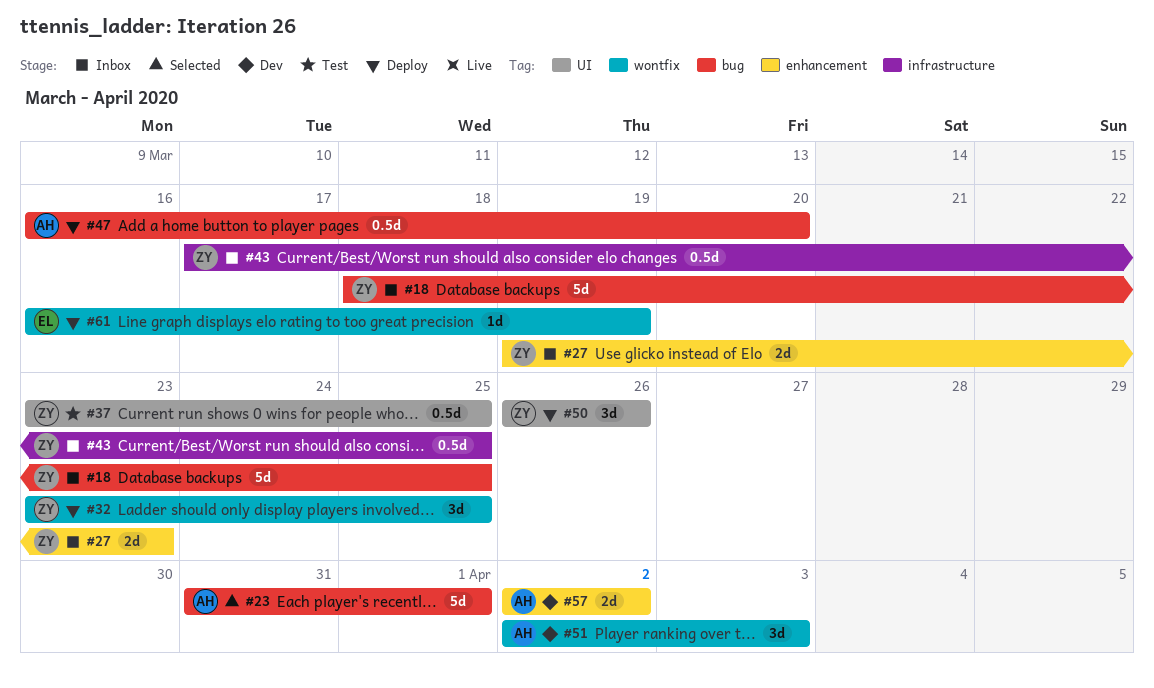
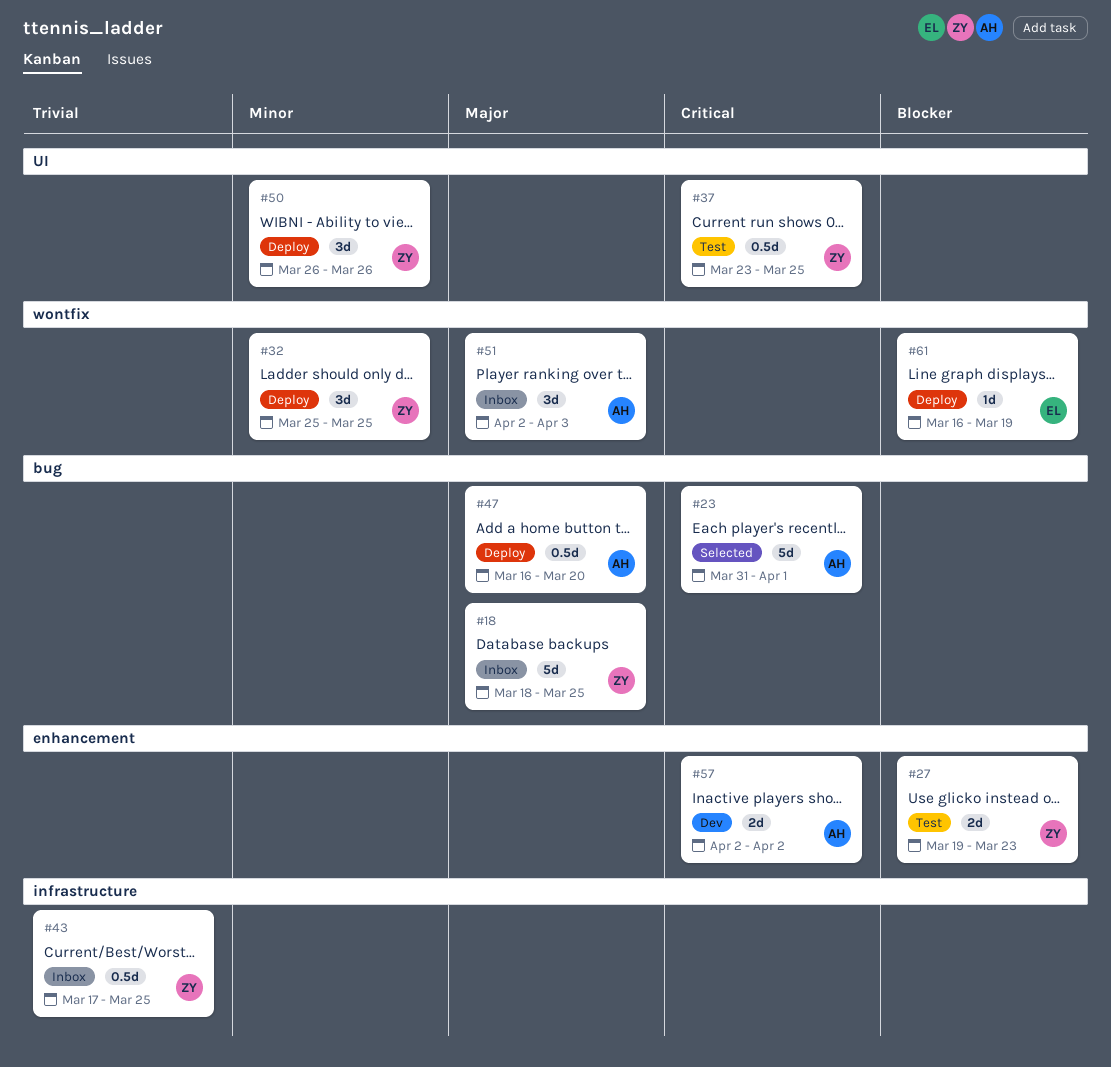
#27, status: Inbox -> Test
#32, start: Mar 23 -> Mar 25
#51, status: Dev -> Inbox

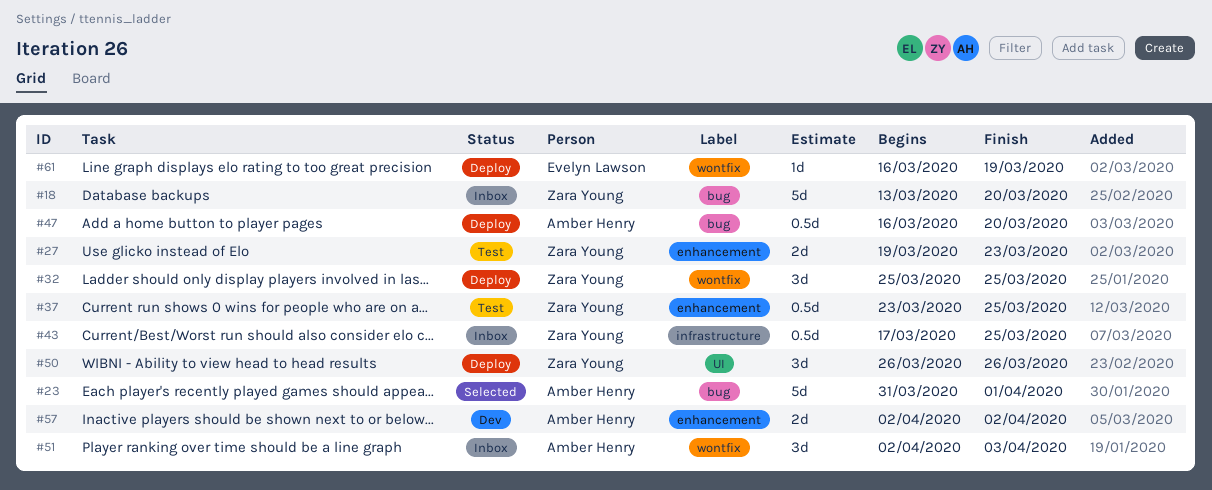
#18, start: Mar 18 -> Mar 13
#18, due: Mar 25 -> Mar 20
#37, label: UI -> enhancement

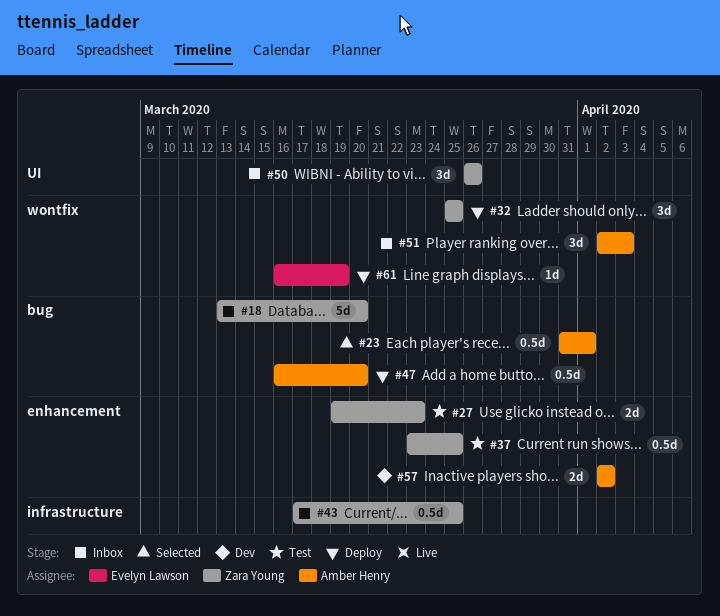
#23, estimate: 5d -> 0.5d
#50, status: Deploy -> Inbox

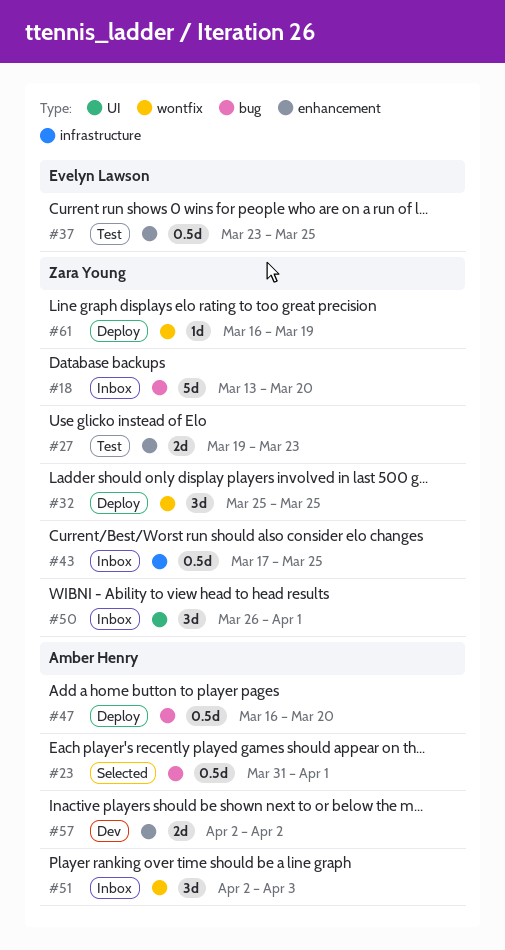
#37, owner: Zara Young -> Evelyn Lawson
#50, due: Mar 26 -> Apr 1
#61, owner: Evelyn Lawson -> Zara Young

